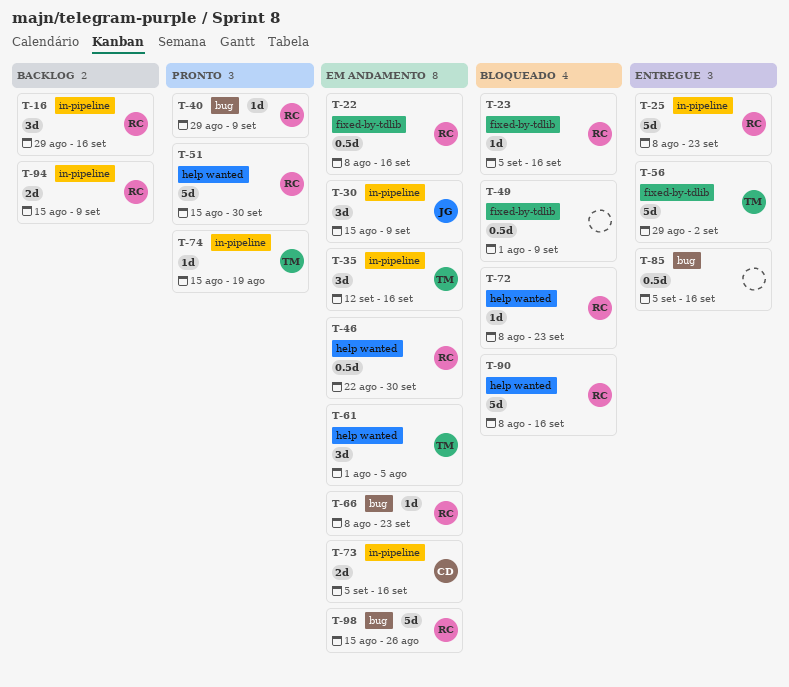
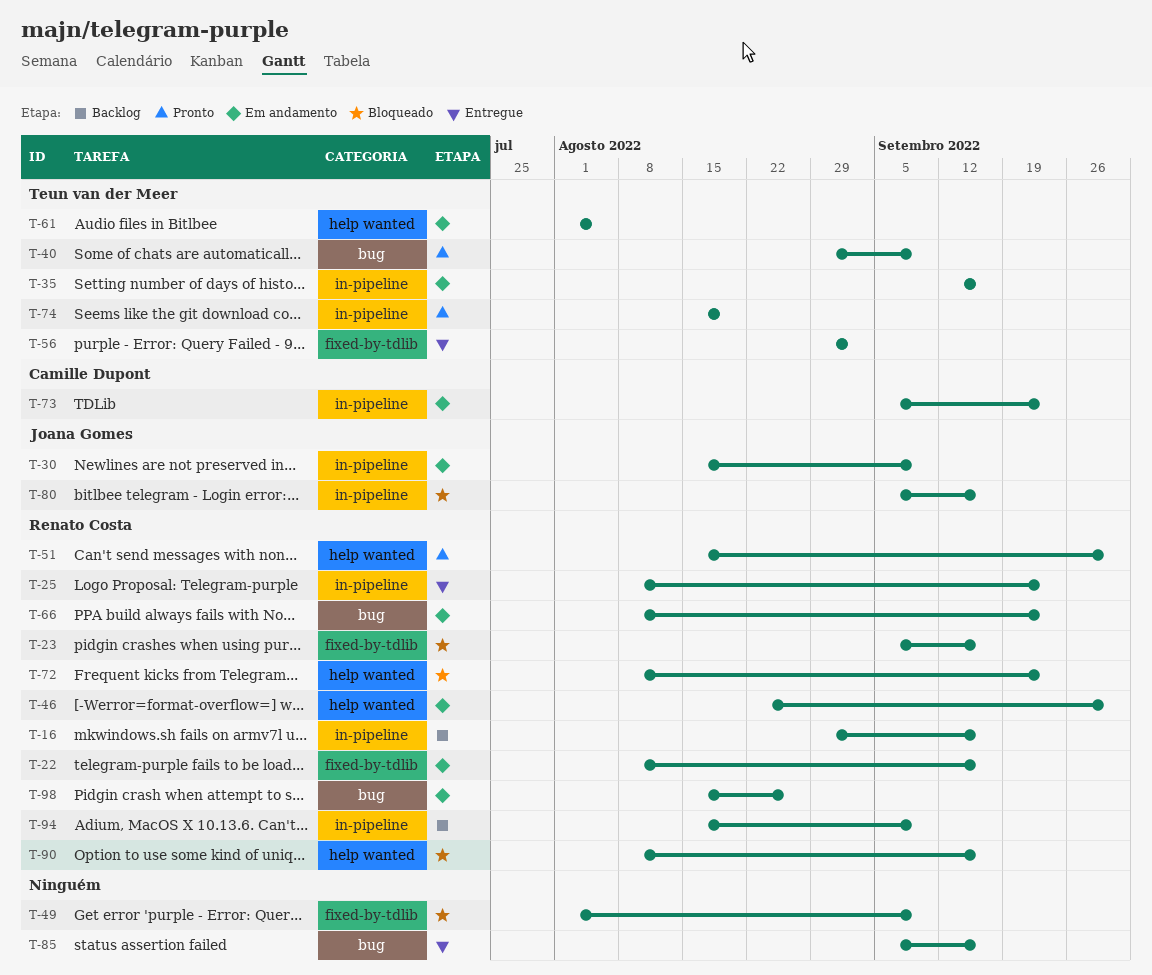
T-40, owner: Renato Costa -> Teun van der Meer
T-73, due: Sep 16 -> Sep 23
T-80: none -> present

